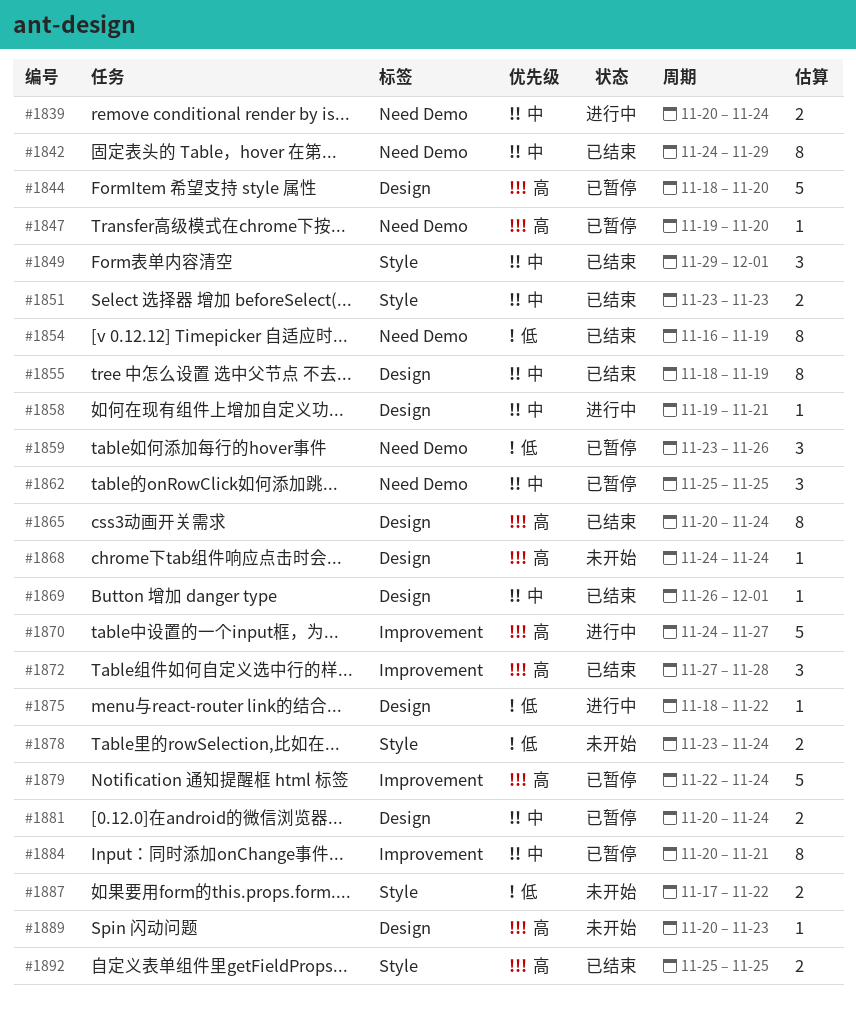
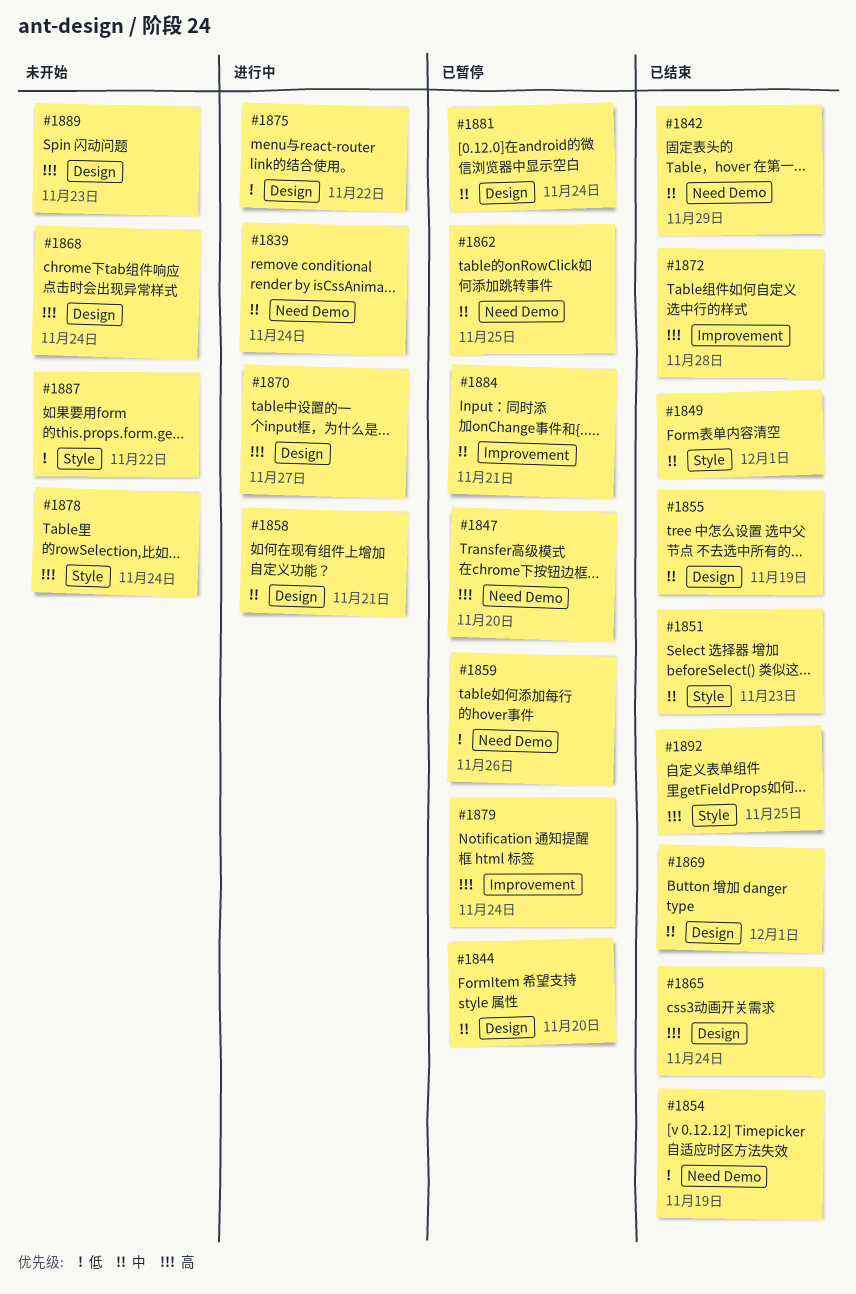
#1844, priority: 高 -> 中
#1870, label: Improvement -> Design
#1878, priority: 低 -> 高

